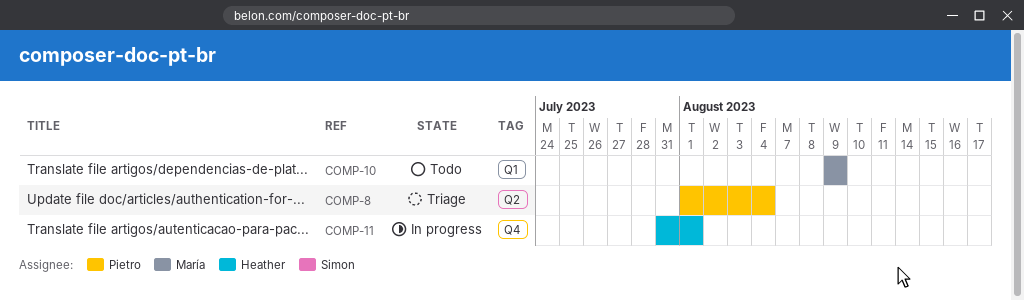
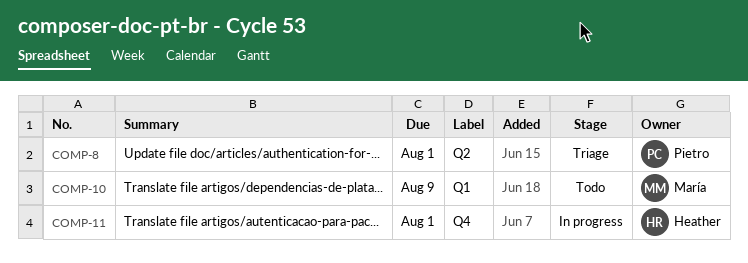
COMP-8, due: Aug 4 -> Aug 1

